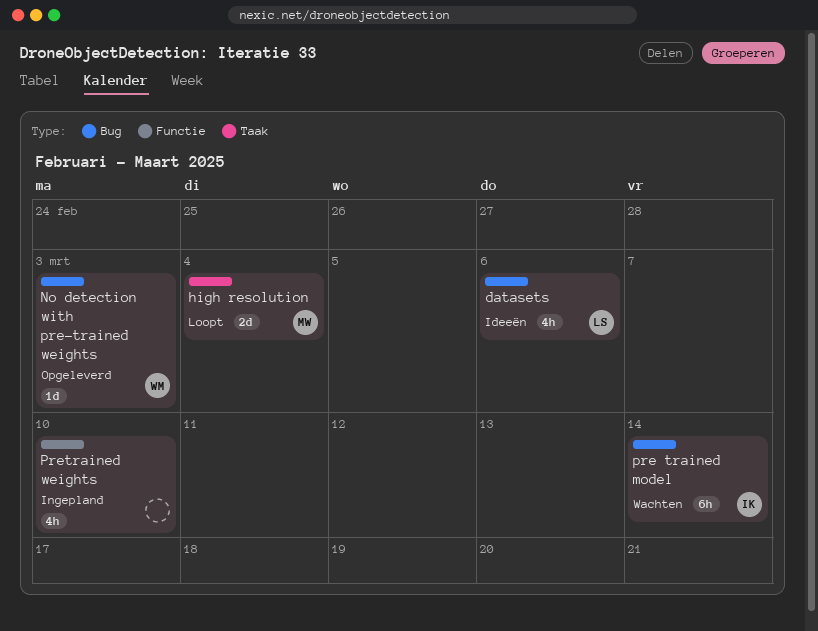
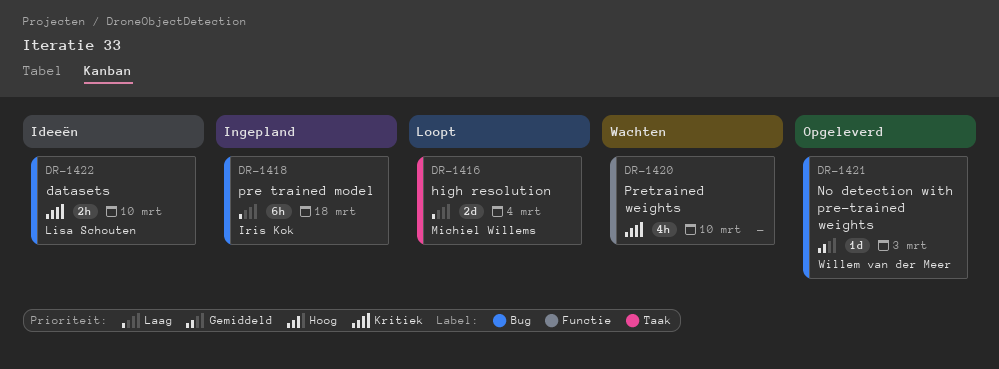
datasets, estimate: 4h -> 2h
datasets, due: Mar 6 -> Mar 10
pre trained model, status: Wachten -> Ingepland
pre trained model, due: Mar 14 -> Mar 18
Pretrained weights, status: Ingepland -> Wachten

